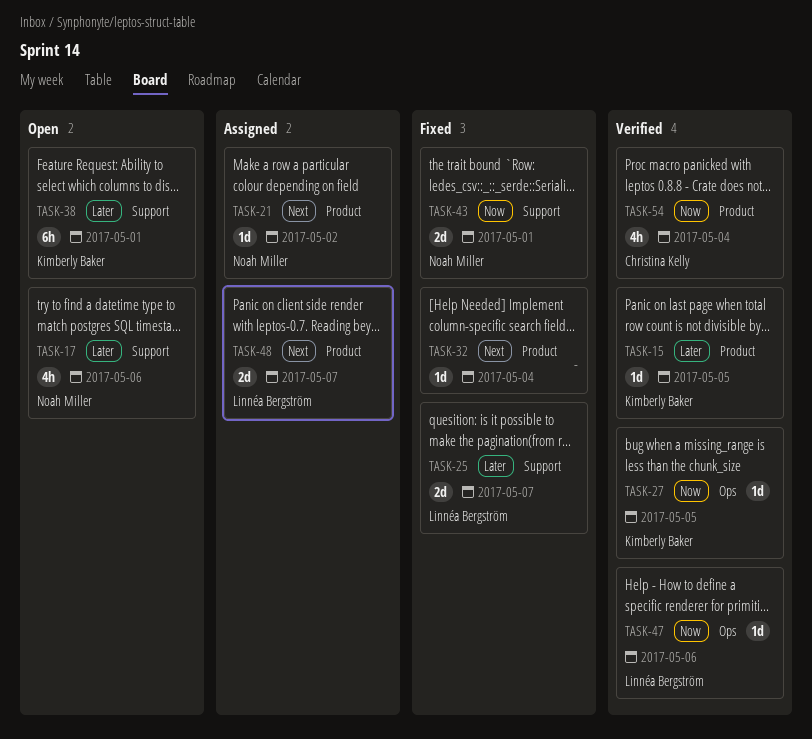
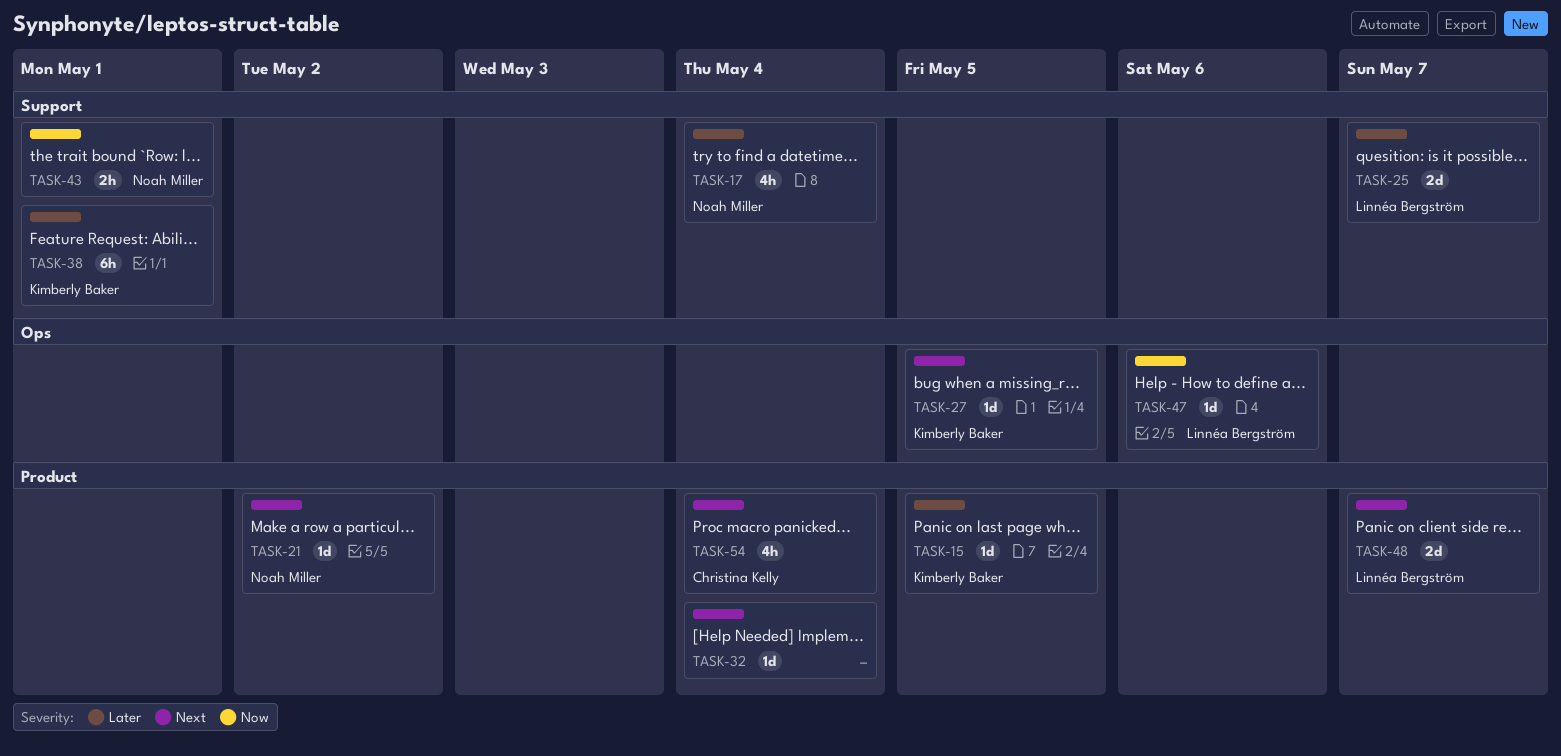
TASK-17, due: May 6 -> May 4
TASK-27, priority: Now -> Next
TASK-43, estimate: 2d -> 2h
TASK-54, priority: Now -> Next

